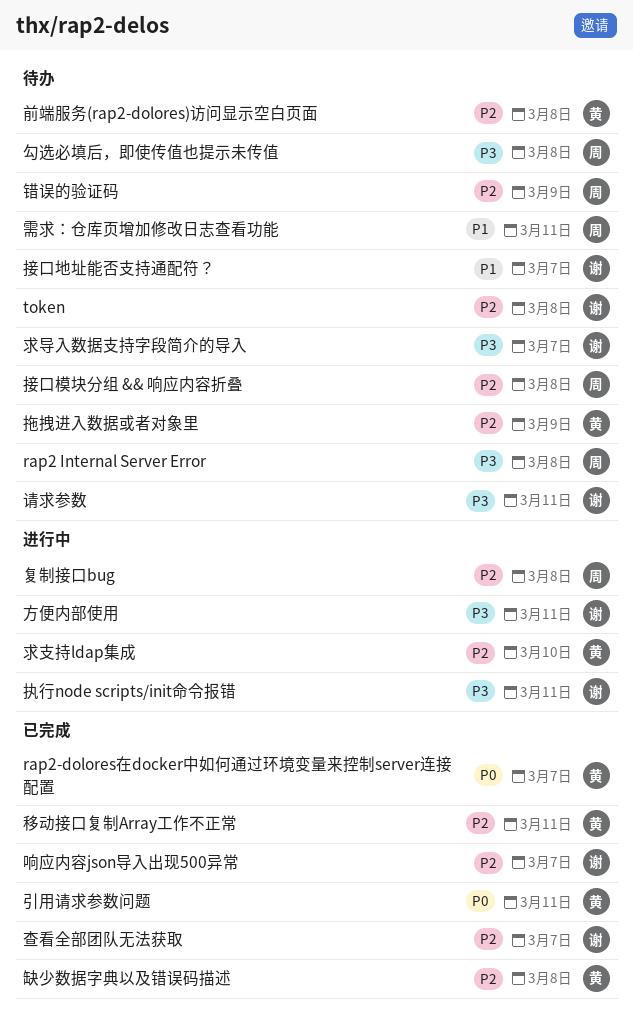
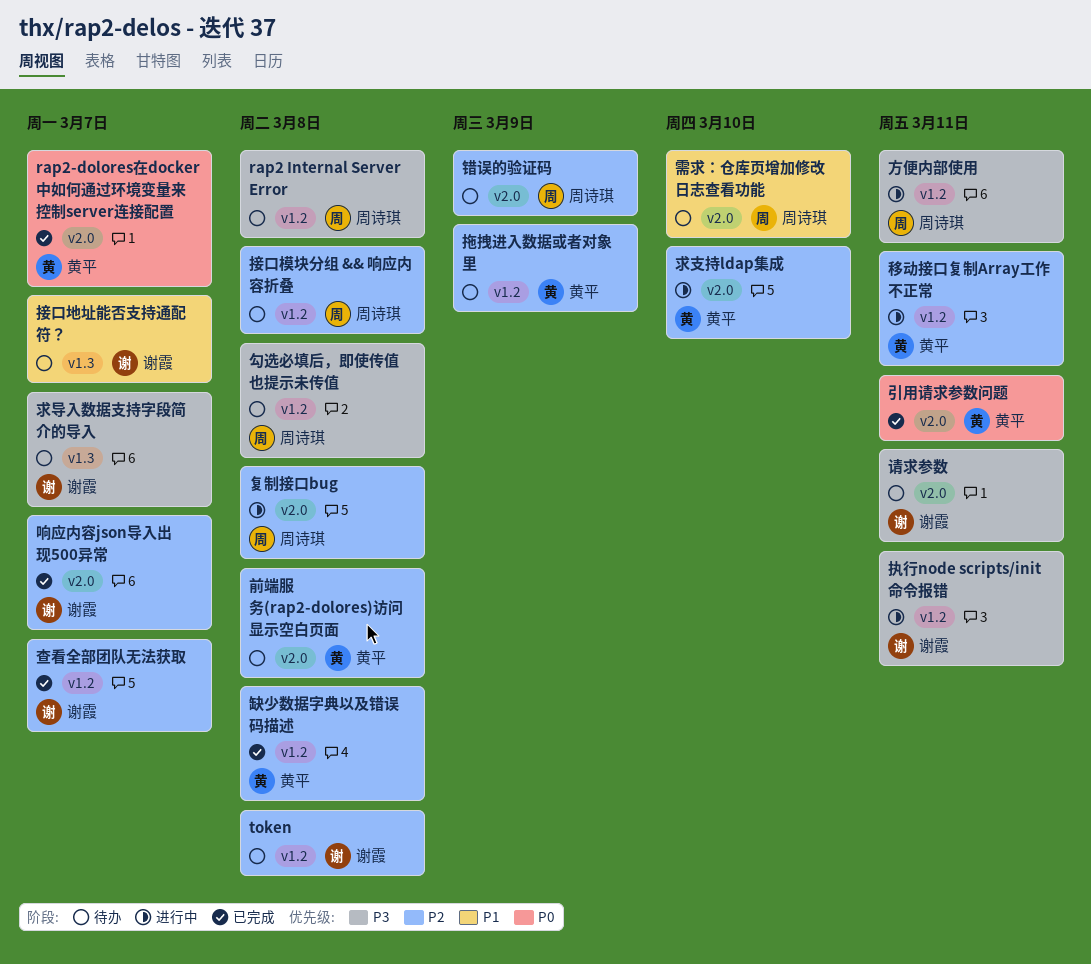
方便内部使用, owner: 谢霞 -> 周诗琪
移动接口复制Array工作不正常, status: 已完成 -> 进行中
需求：仓库页增加修改日志查看功能, due: Mar 11 -> Mar 10

